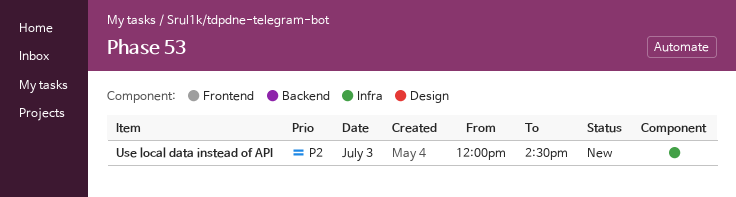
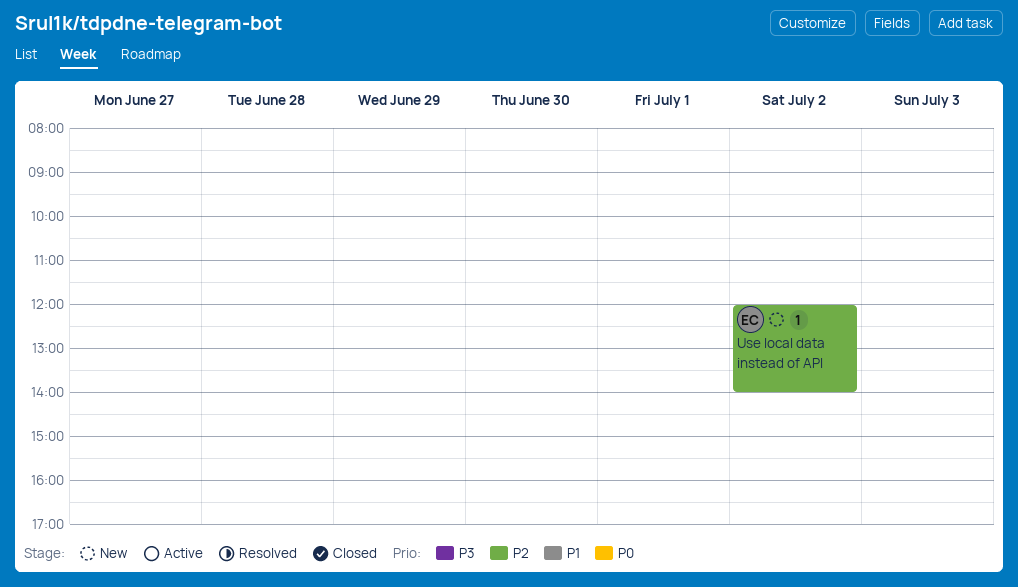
Use local data instead of API, day: Jul 3 -> Jul 2
Use local data instead of API, ends: 14:30 -> 14:00

